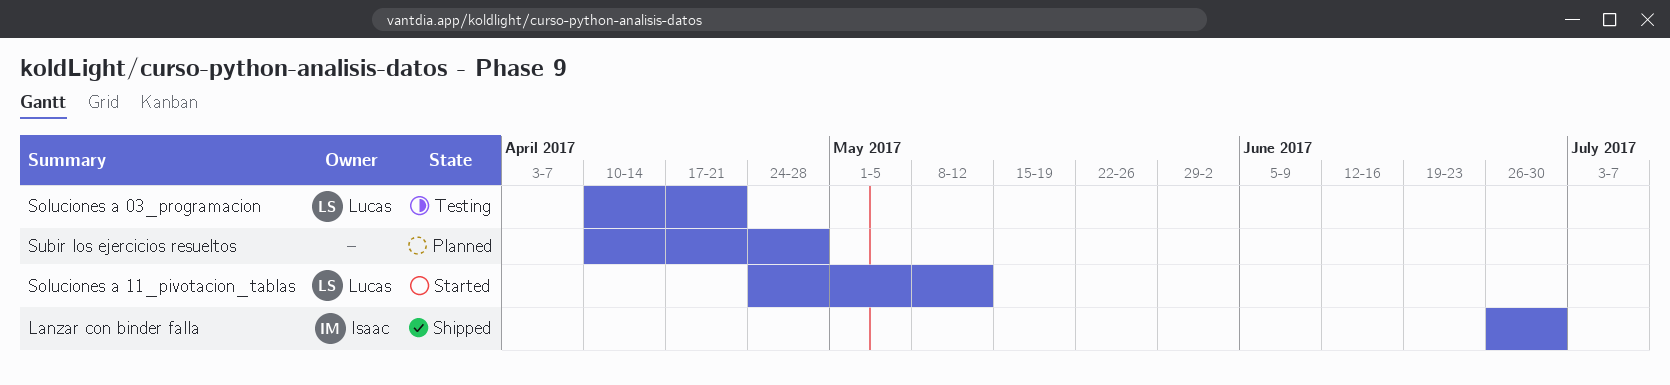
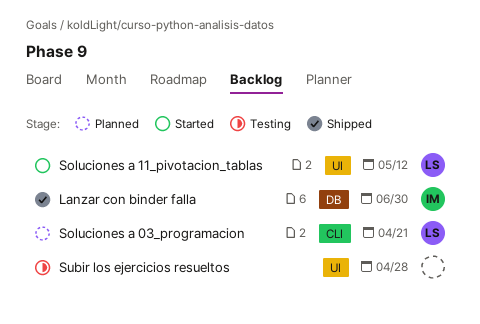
Soluciones a 03_programacion, status: Testing -> Planned
Subir los ejercicios resueltos, status: Planned -> Testing

